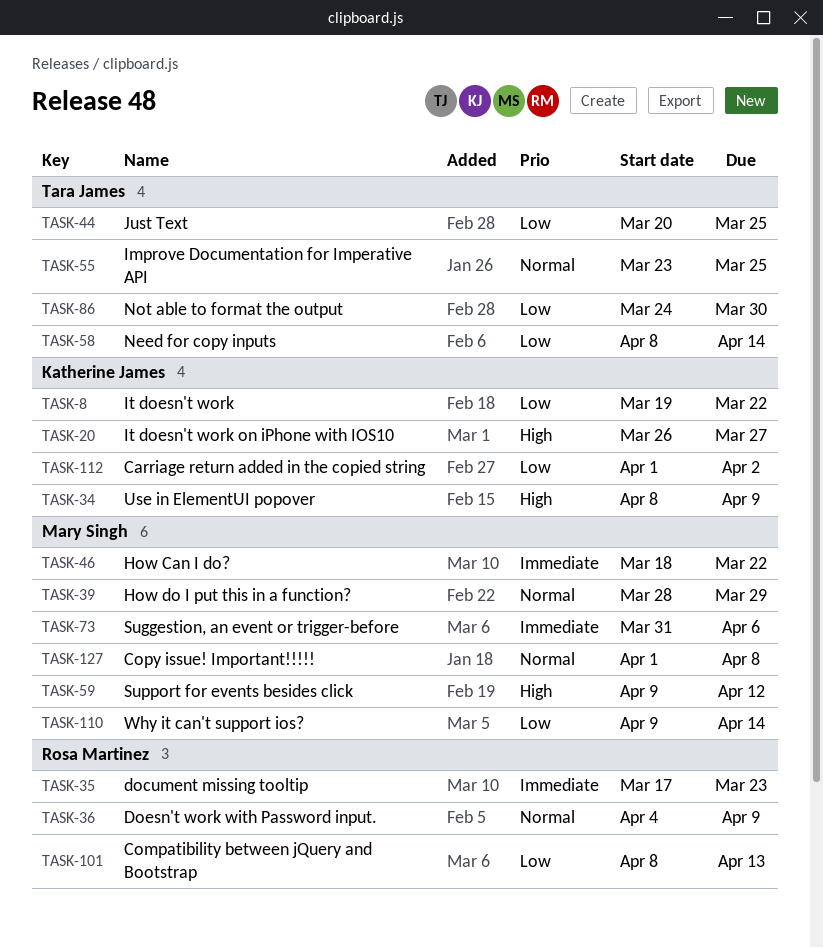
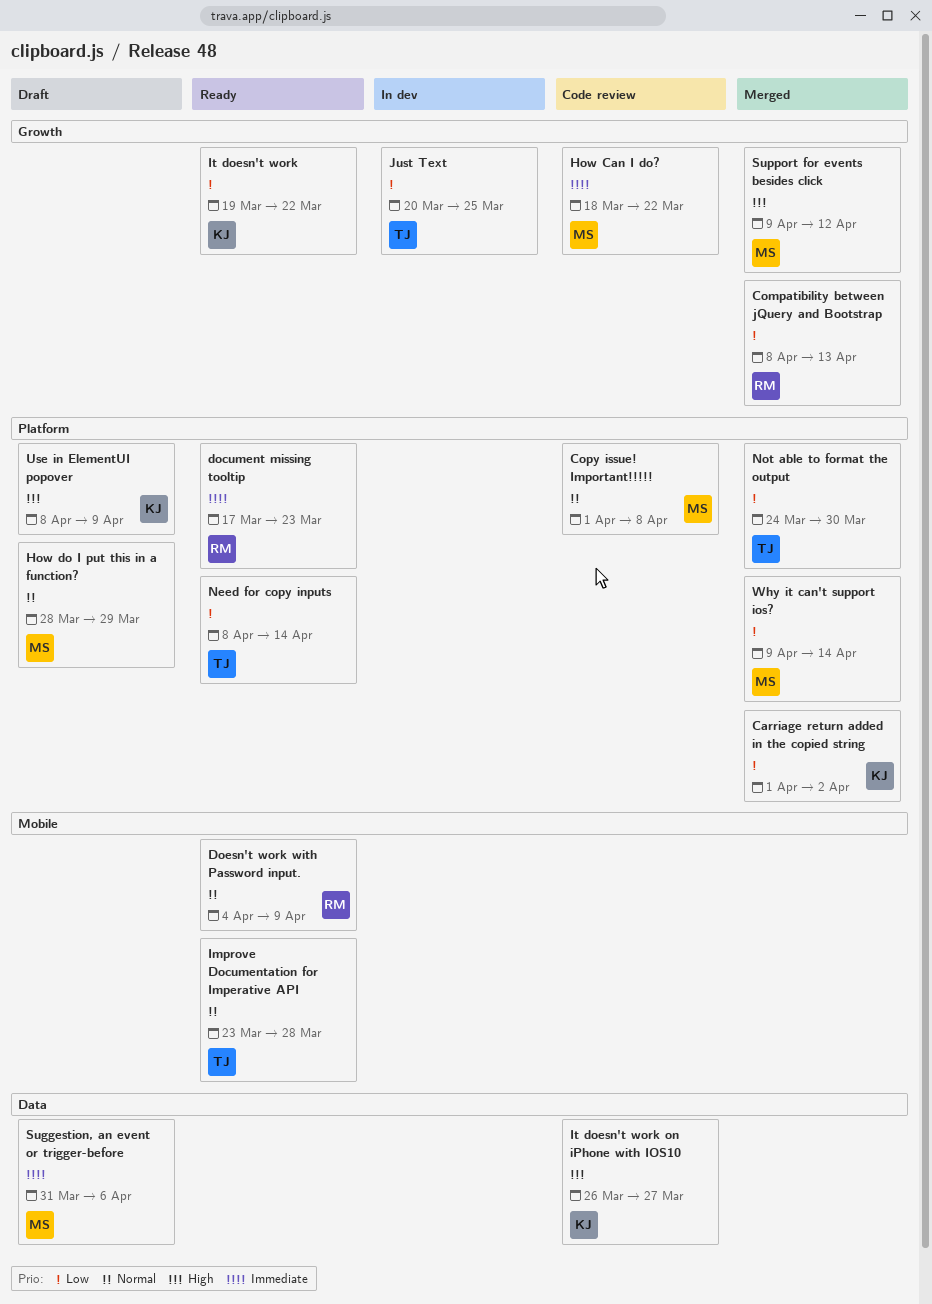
Improve Documentation for Imperative API, due: Mar 25 -> Mar 28

